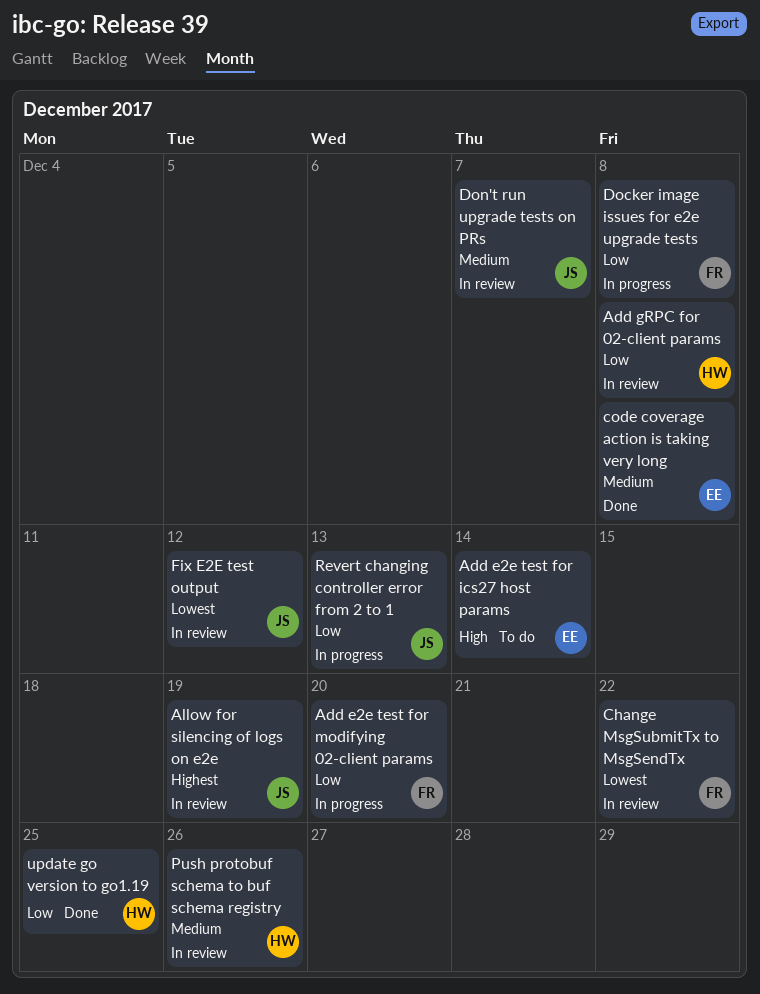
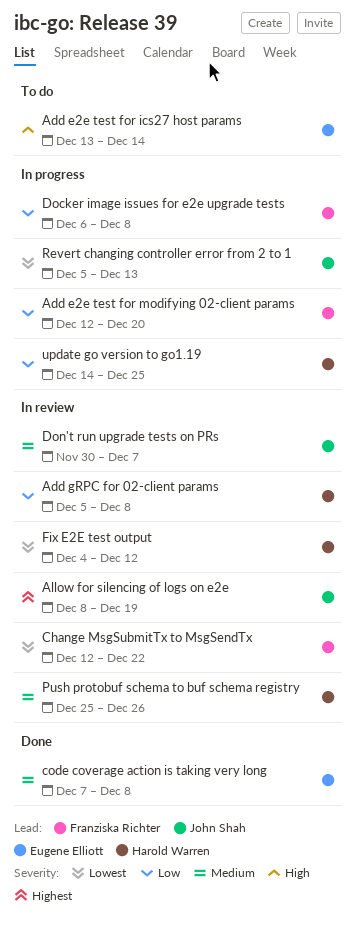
Fix E2E test output, owner: John Shah -> Harold Warren
Revert changing controller error from 2 to 1, priority: Low -> Lowest
update go version to go1.19, status: Done -> In progress

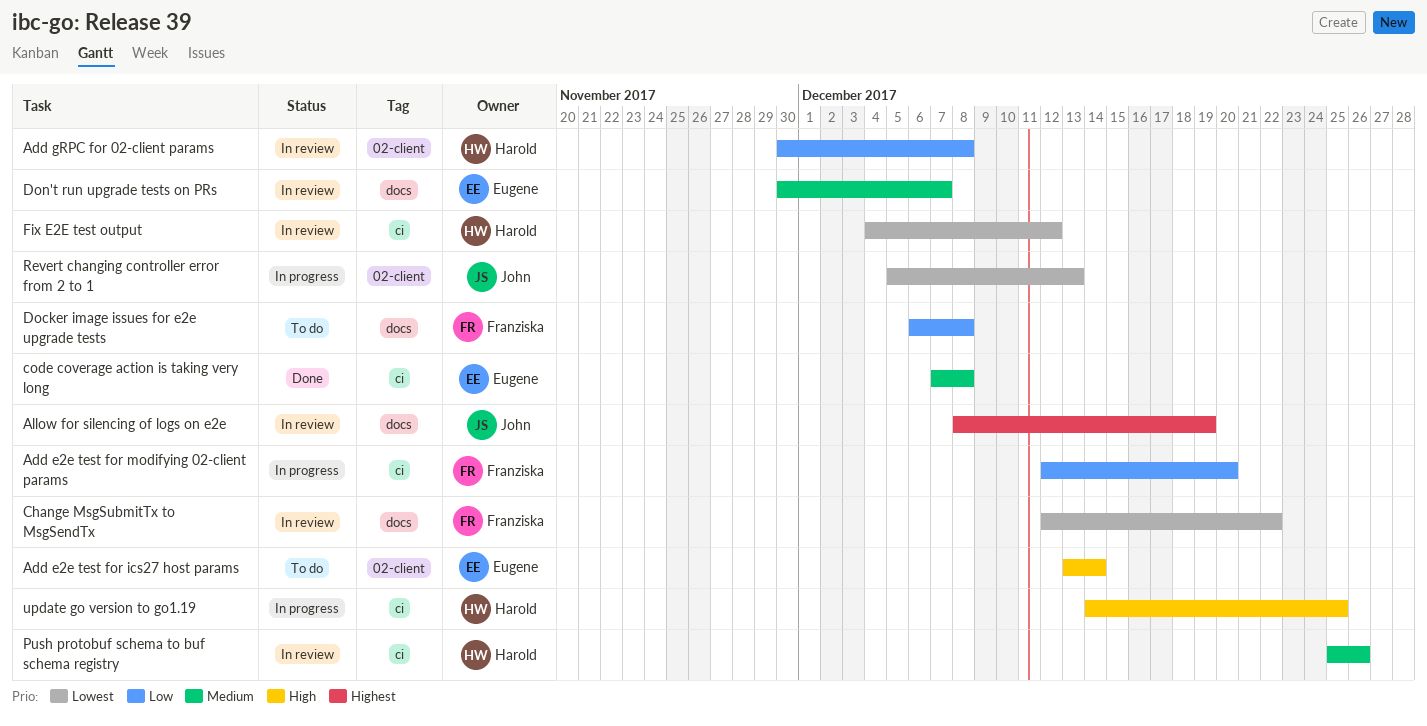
Add gRPC for 02-client params, start: Dec 5 -> Nov 30
Docker image issues for e2e upgrade tests, status: In progress -> To do
Don't run upgrade tests on PRs, owner: John Shah -> Eugene Elliott
update go version to go1.19, priority: Low -> High

